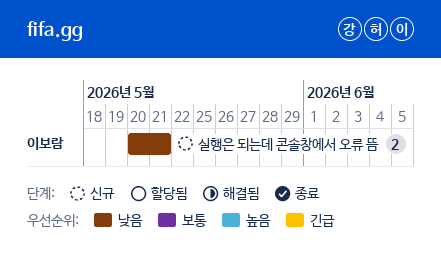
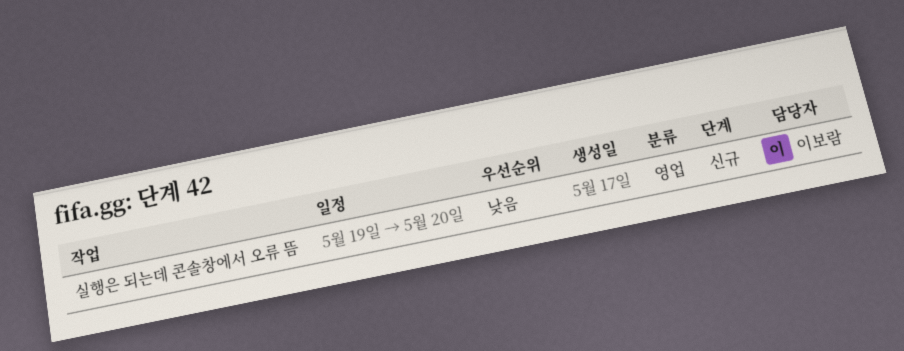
실행은 되는데 콘솔창에서 오류 뜸, start: May 20 -> May 19
실행은 되는데 콘솔창에서 오류 뜸, due: May 21 -> May 20

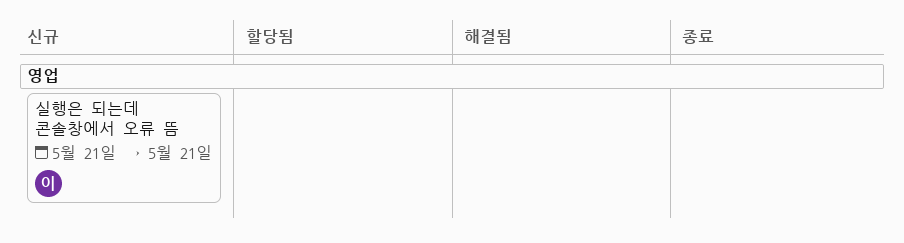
실행은 되는데 콘솔창에서 오류 뜸, start: May 19 -> May 21
실행은 되는데 콘솔창에서 오류 뜸, due: May 20 -> May 21

